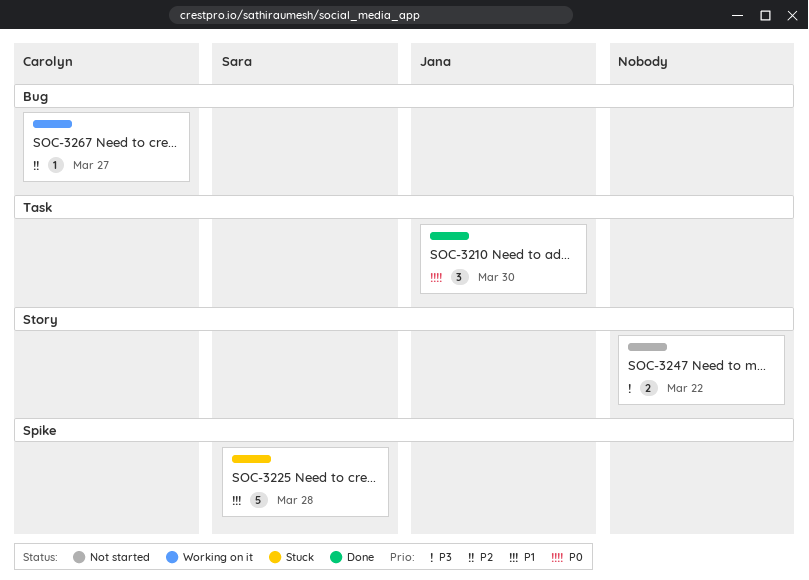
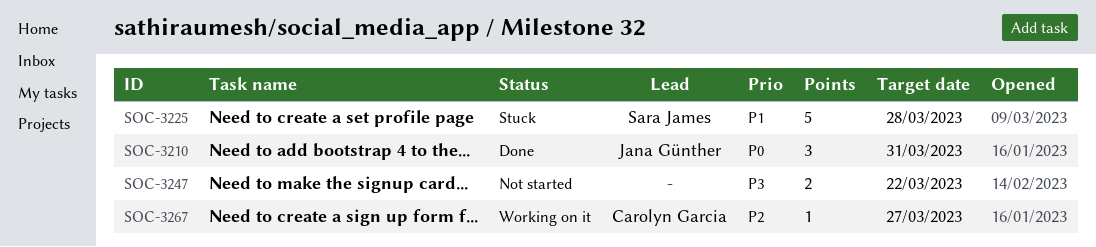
SOC-3210, due: Mar 30 -> Mar 31

